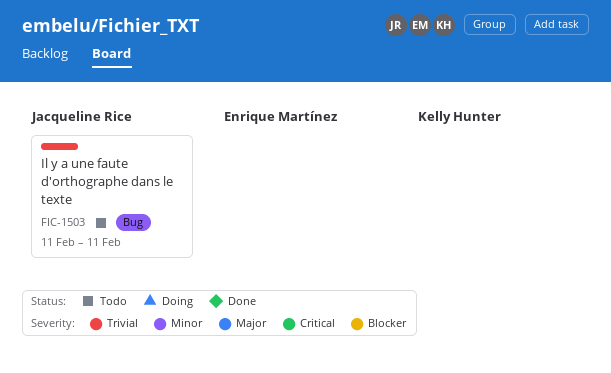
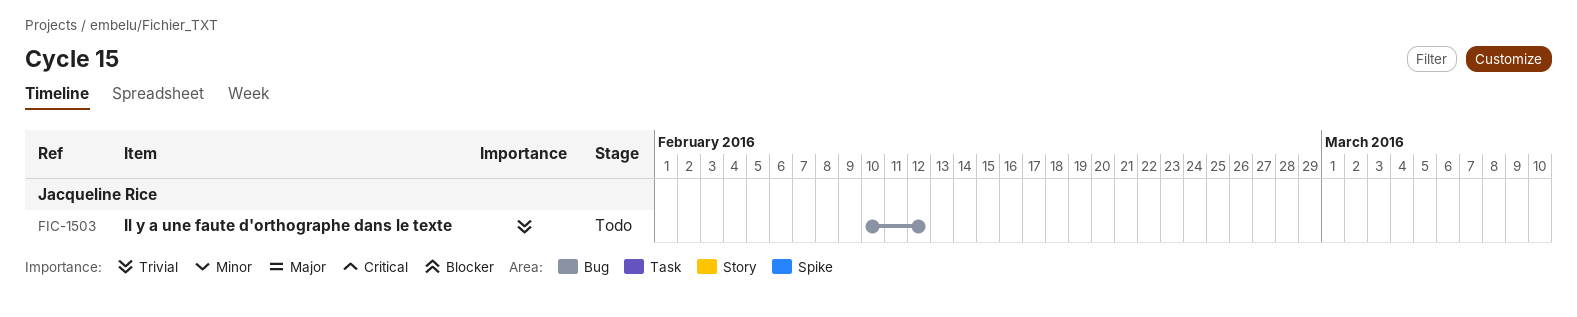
FIC-1503, start: Feb 11 -> Feb 10
FIC-1503, due: Feb 11 -> Feb 12

